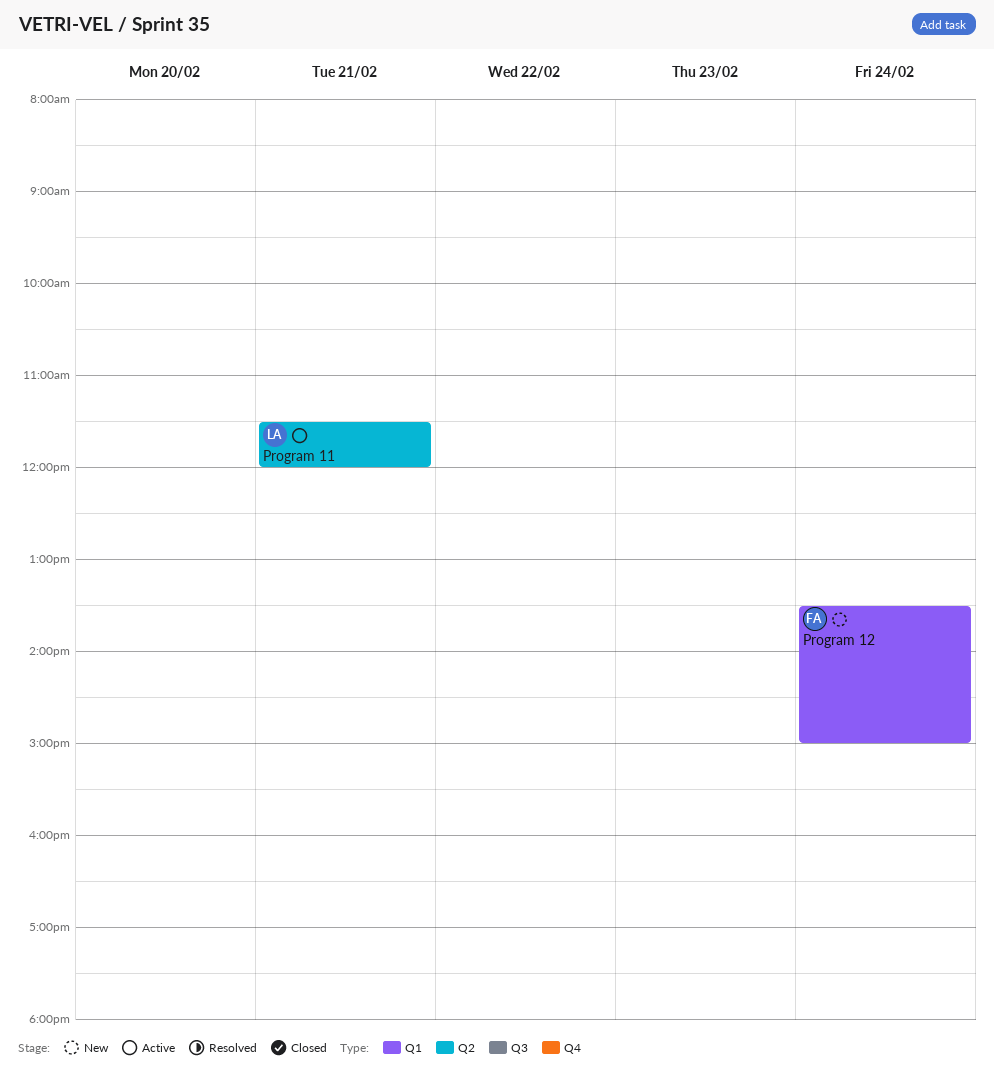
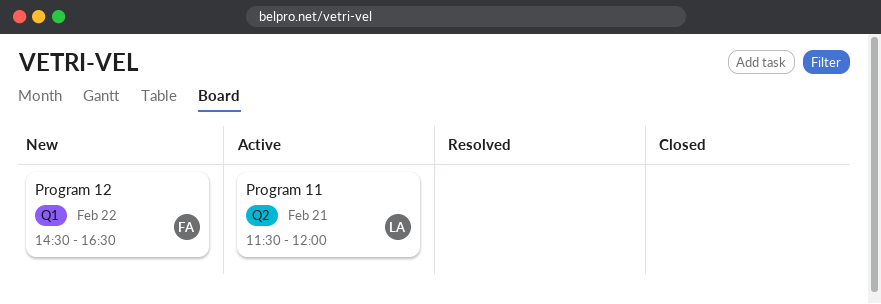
Program 12, day: Feb 24 -> Feb 22
Program 12, begins: 13:30 -> 14:30
Program 12, ends: 15:00 -> 16:30

